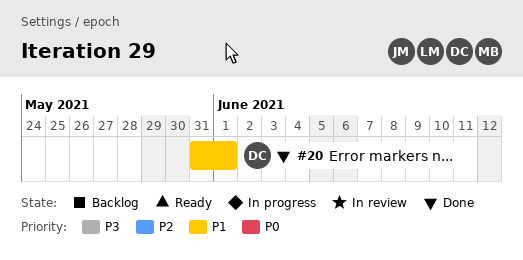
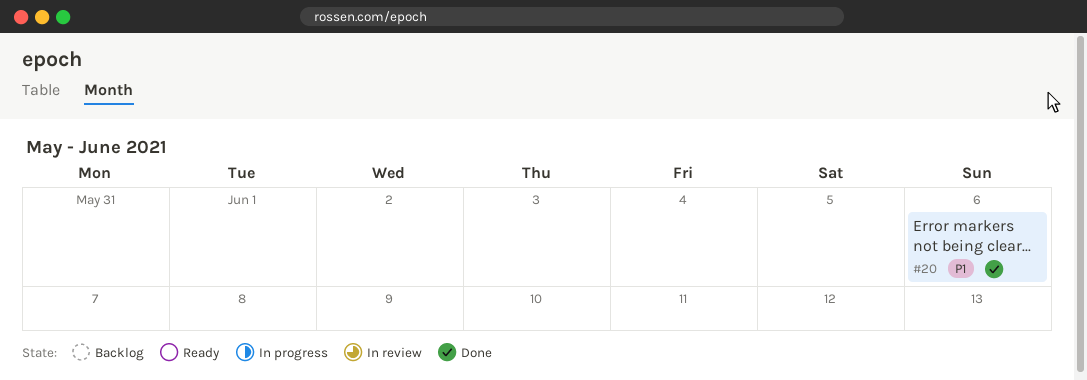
#20, due: Jun 1 -> Jun 6

